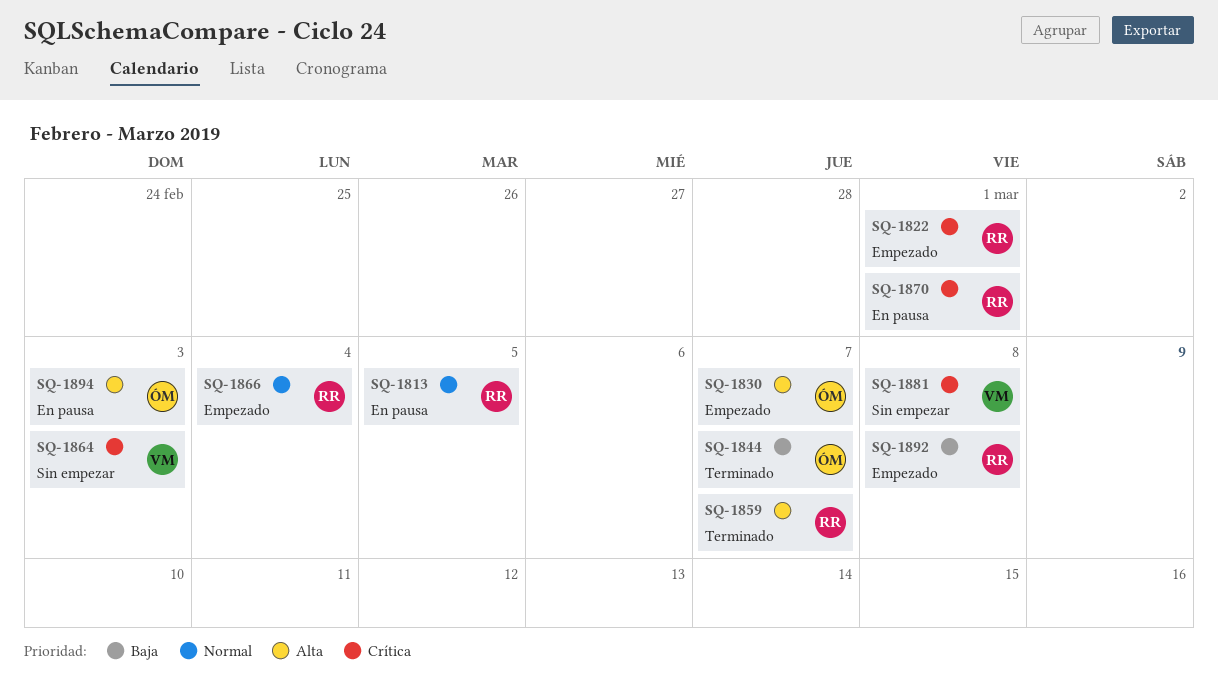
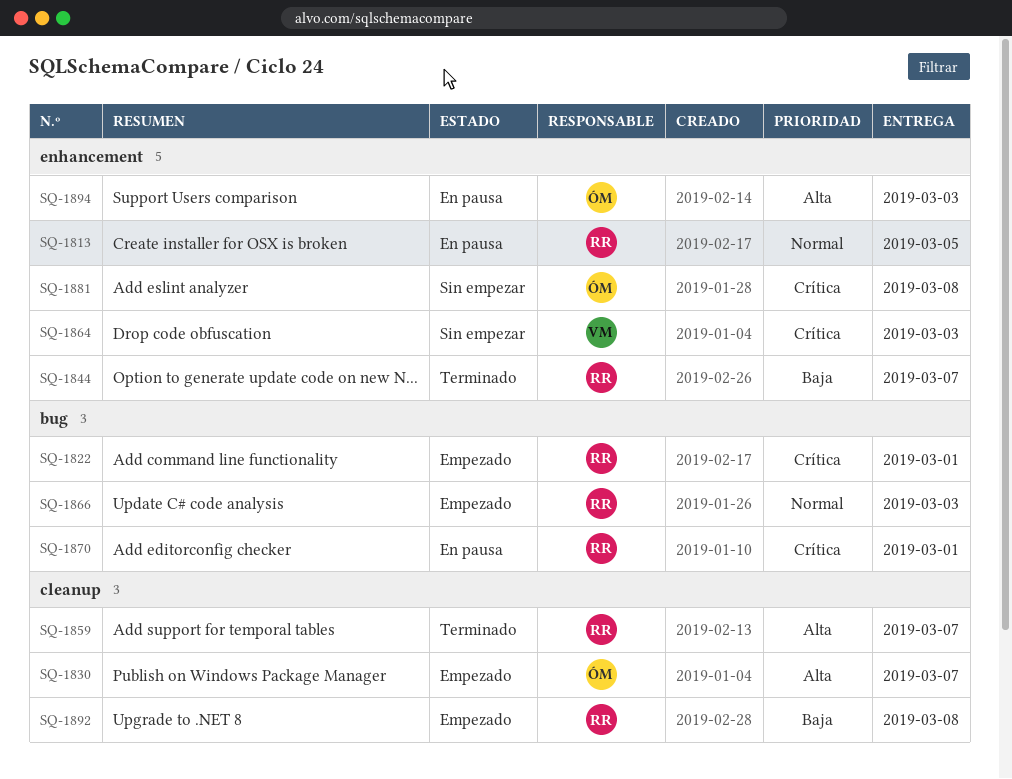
SQ-1844, owner: ÓM -> RR
SQ-1866, due: Mar 4 -> Mar 3
SQ-1881, owner: VM -> ÓM

